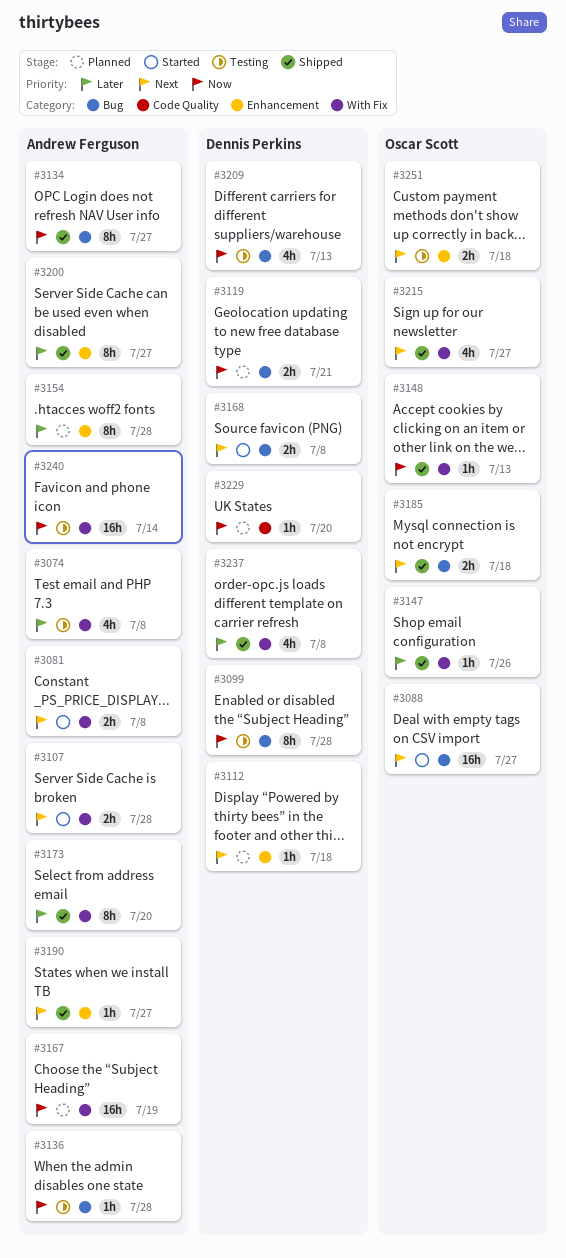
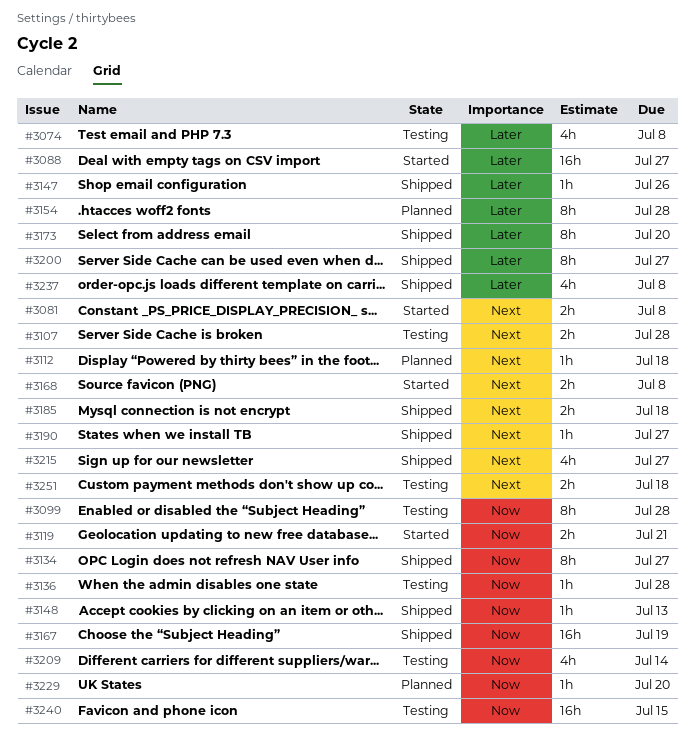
#3088, priority: Next -> Later
#3107, status: Started -> Testing
#3119, status: Planned -> Started
#3167, status: Planned -> Shipped
#3209, due: Jul 13 -> Jul 14
#3240, due: Jul 14 -> Jul 15

